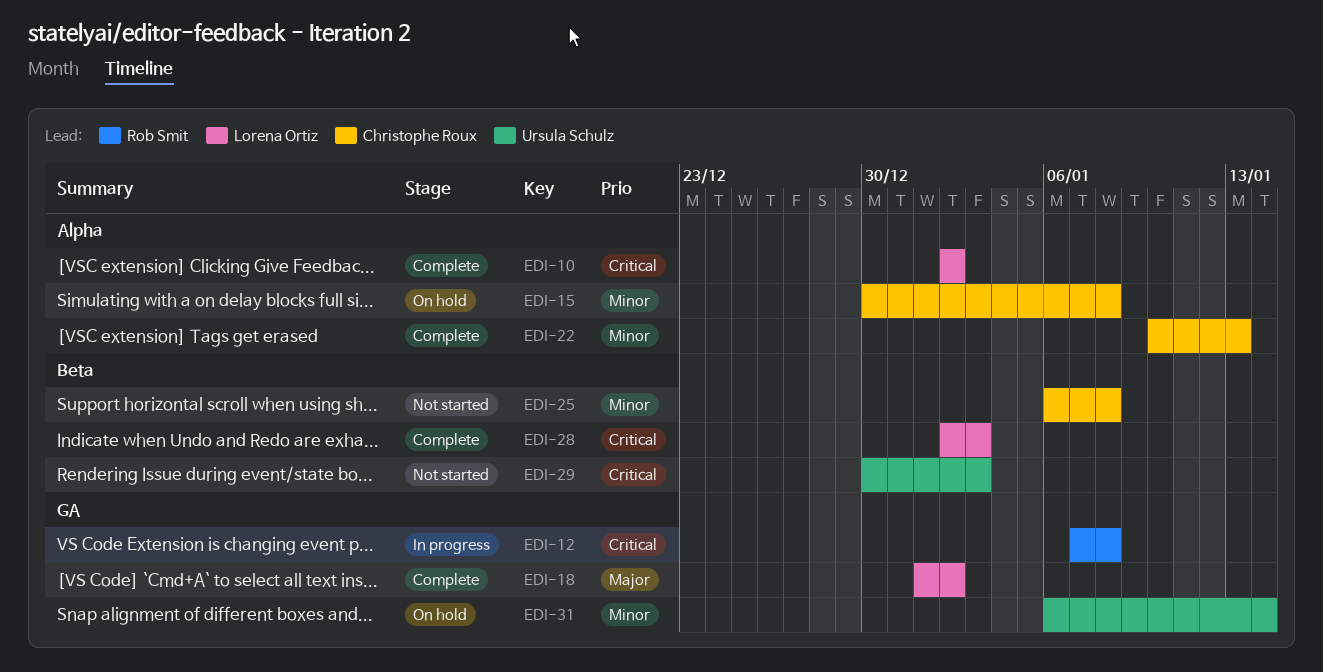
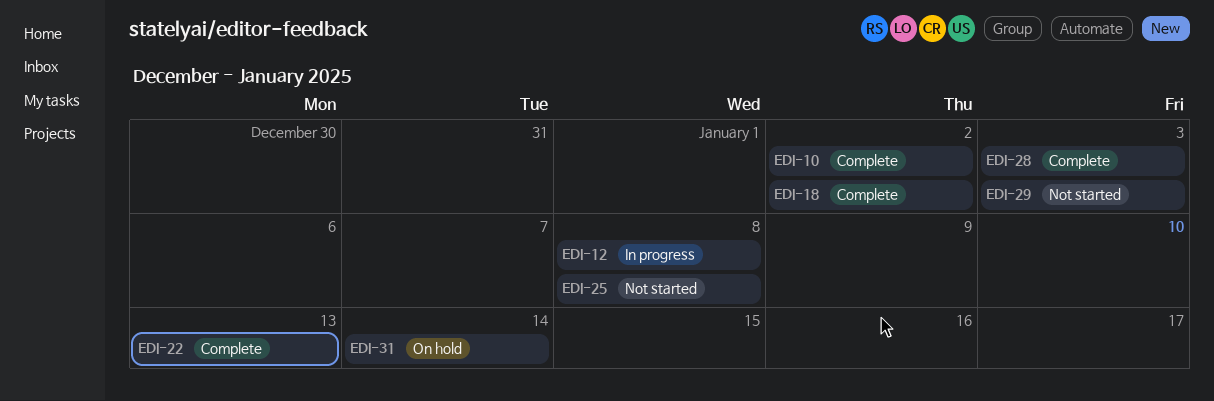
EDI-15: present -> none

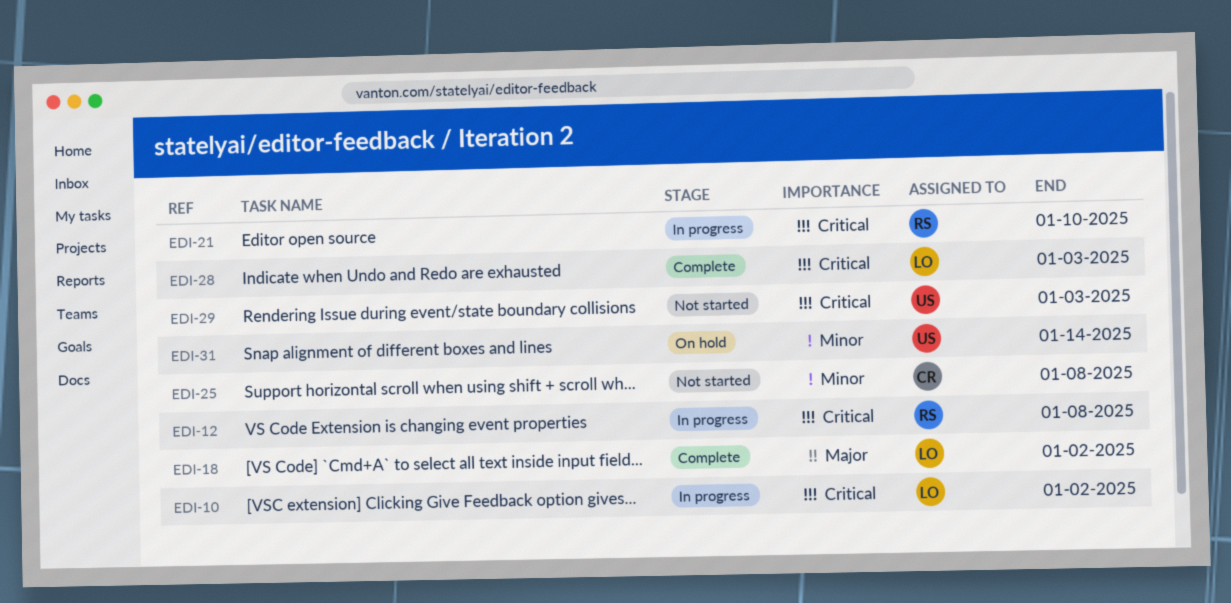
EDI-10, status: Complete -> In progress
EDI-21: none -> present
EDI-22: present -> none

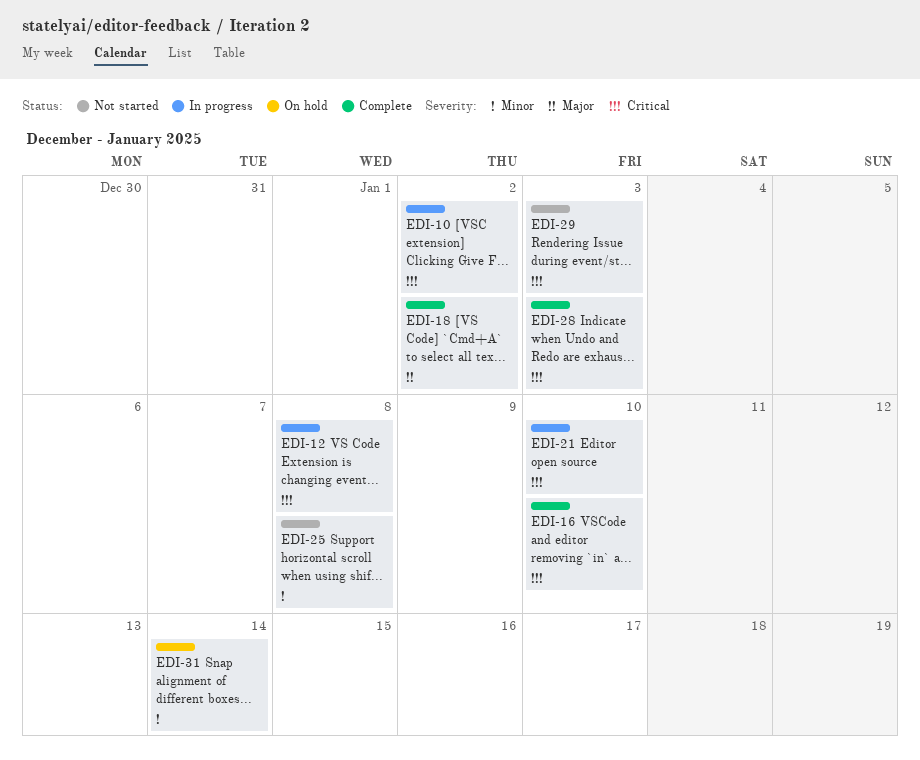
EDI-16: none -> present

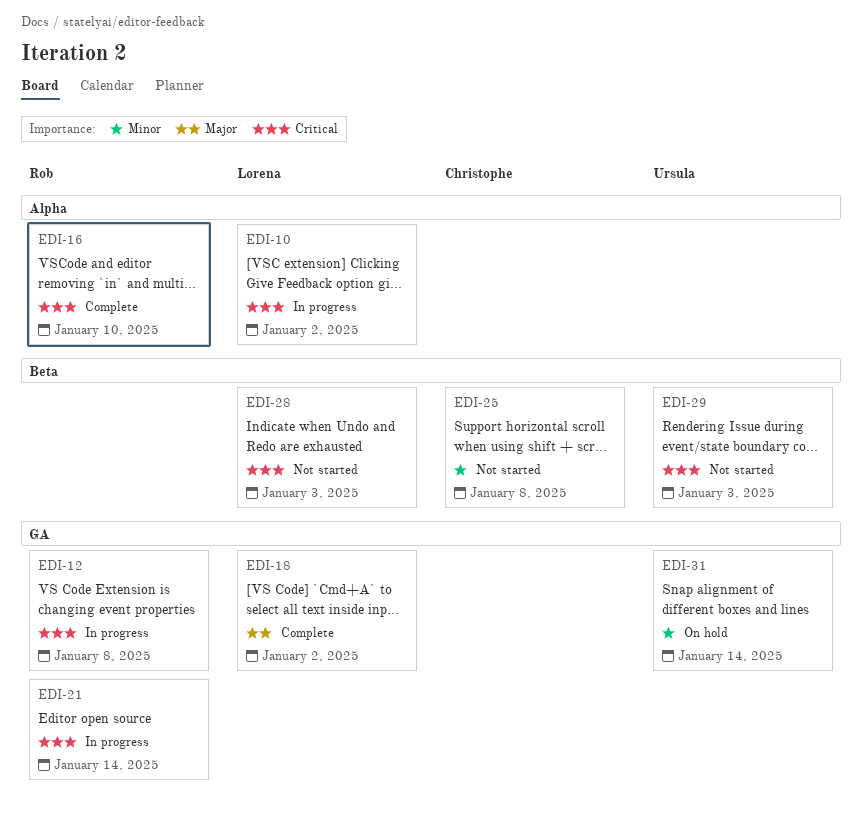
EDI-21, due: Jan 10 -> Jan 14
EDI-28, status: Complete -> Not started

